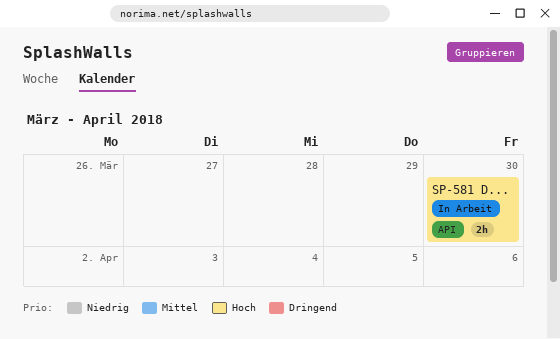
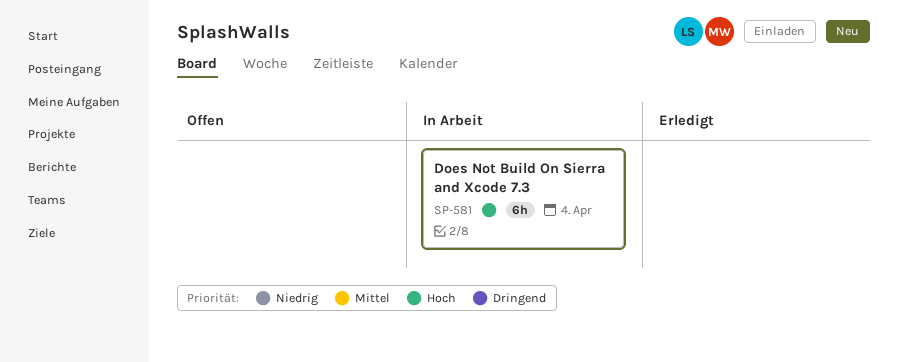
SP-581, estimate: 2h -> 6h
SP-581, due: Mar 30 -> Apr 4

